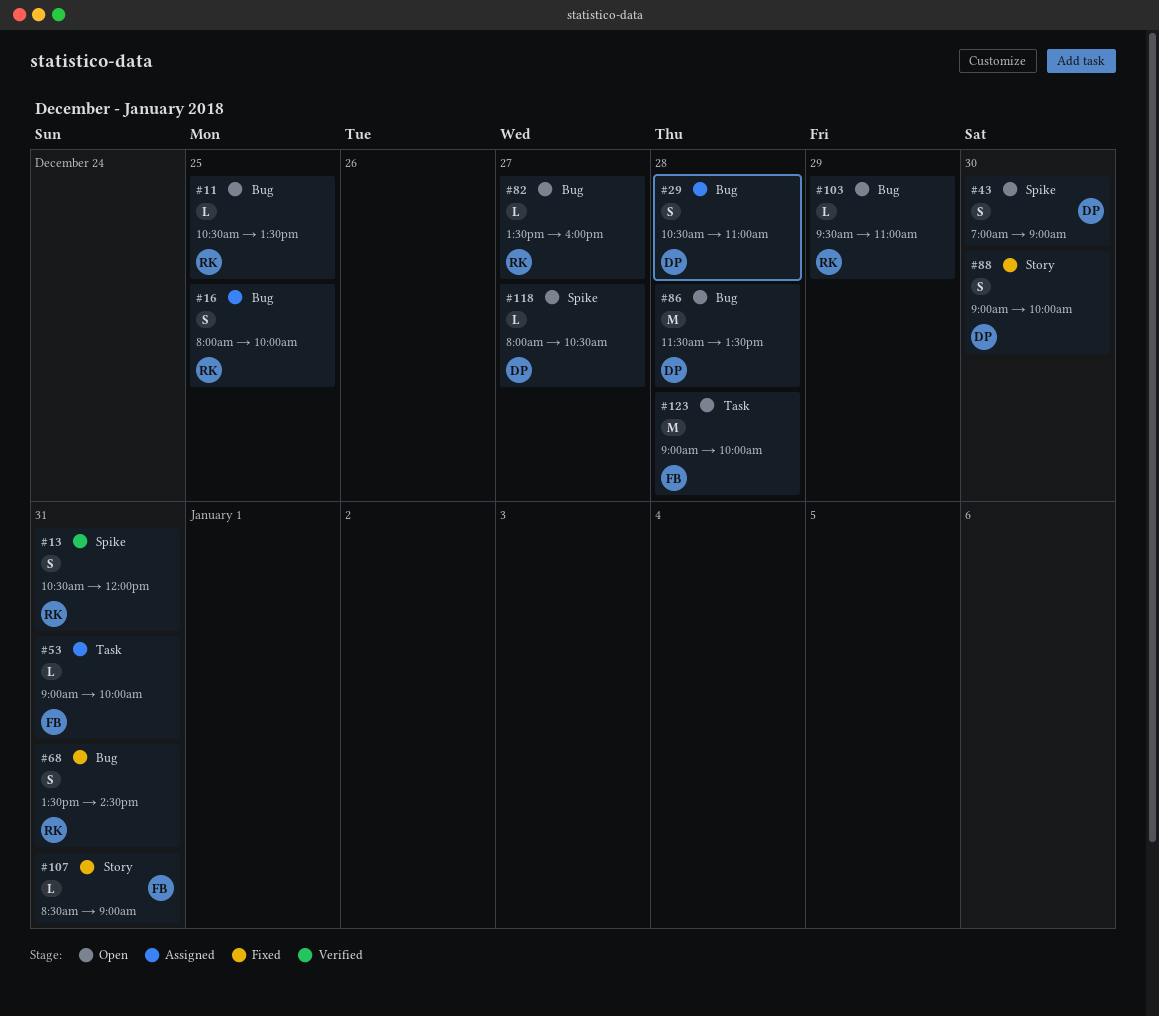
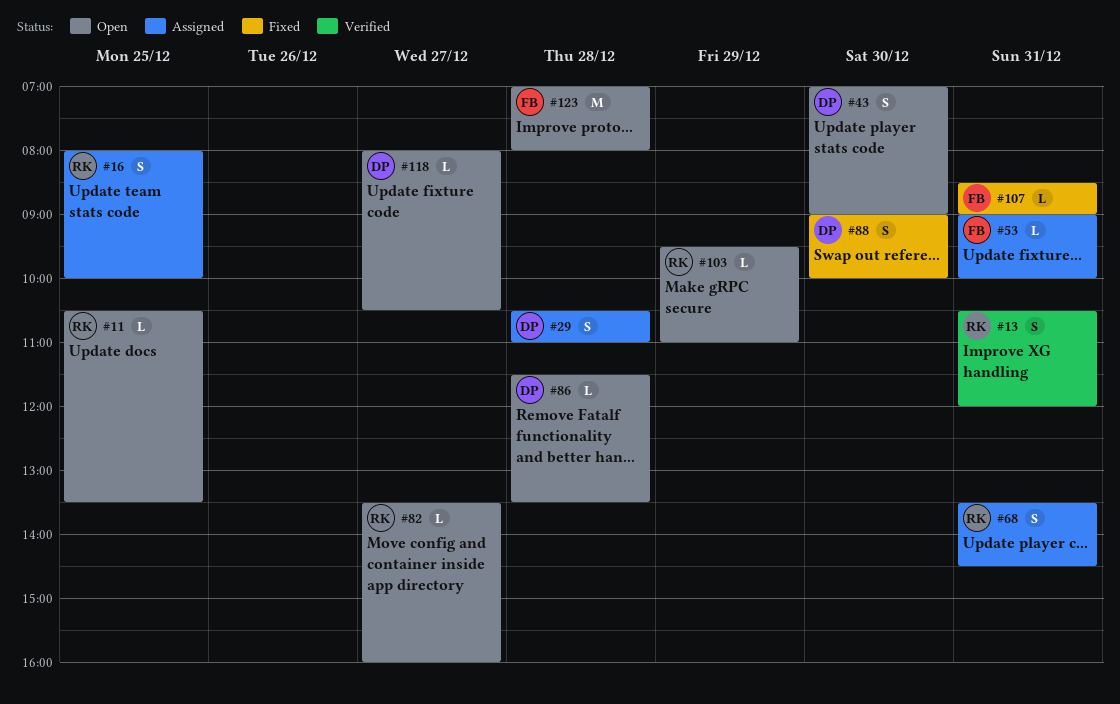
#68, status: Fixed -> Assigned
#86, estimate: M -> L
#123, begins: 09:00 -> 07:00
#123, ends: 10:00 -> 08:00

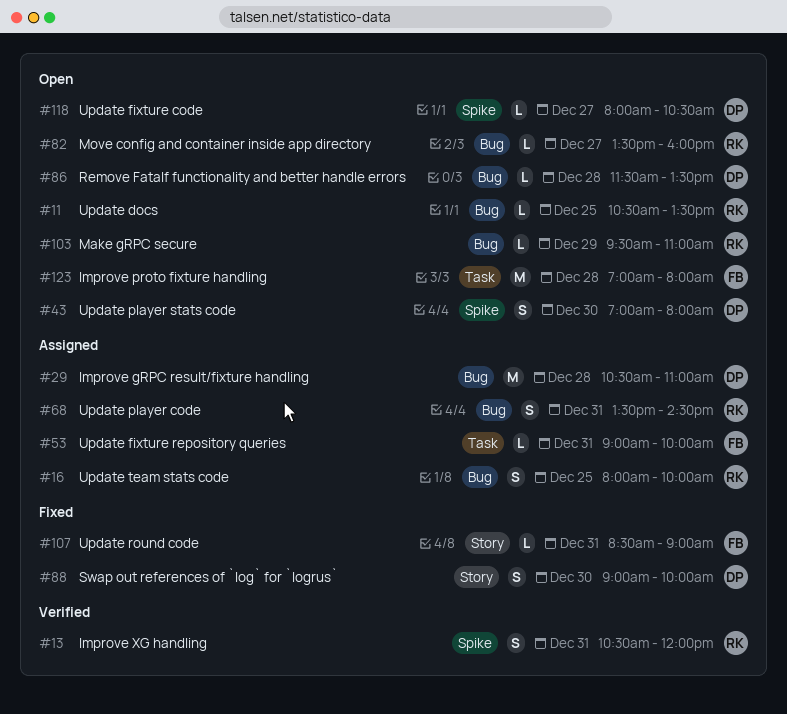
#29, estimate: S -> M
#43, ends: 09:00 -> 08:00

